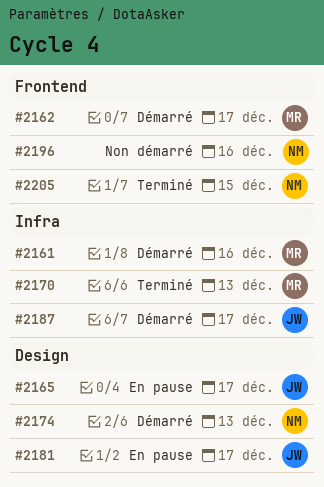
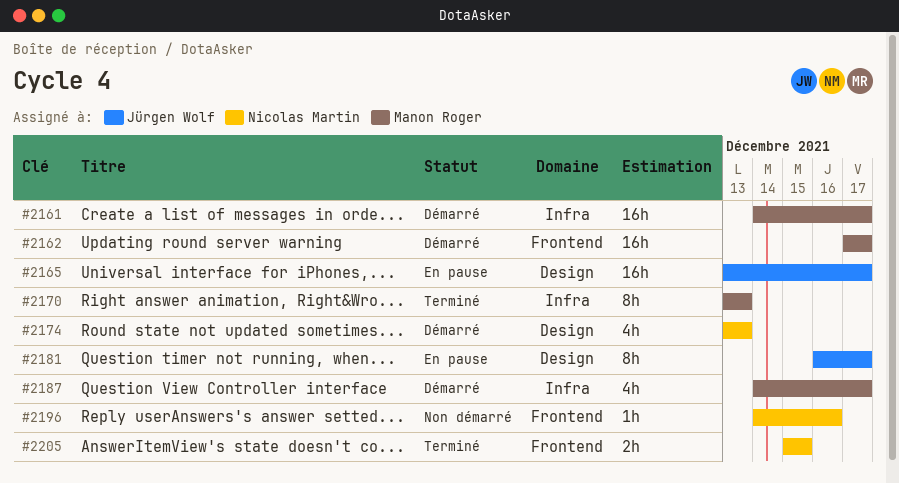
#2161, due: Dec 16 -> Dec 17
#2187, owner: Jürgen Wolf -> Manon Roger

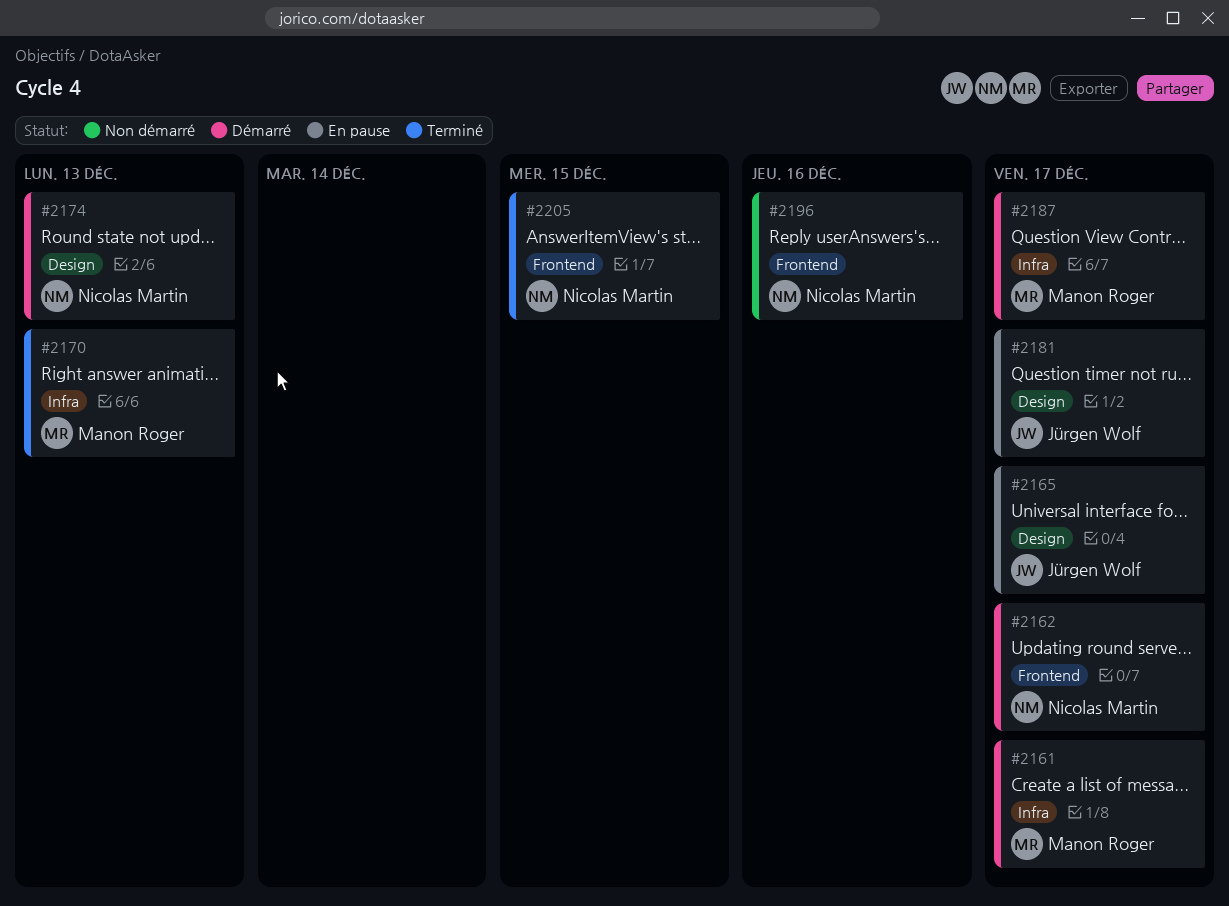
#2162, owner: Manon Roger -> Nicolas Martin

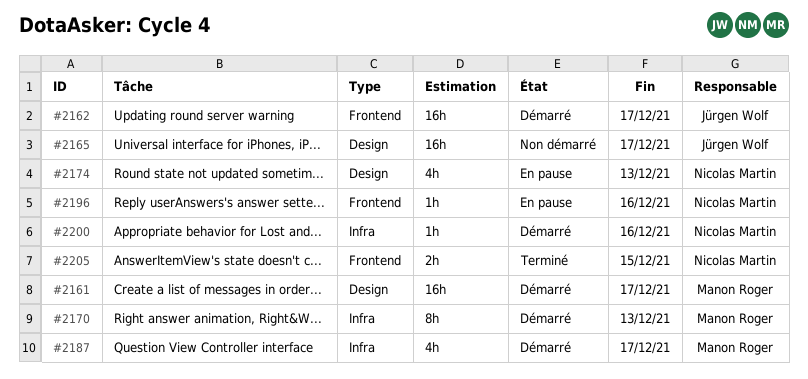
#2161, label: Infra -> Design
#2162, owner: Nicolas Martin -> Jürgen Wolf
#2165, status: En pause -> Non démarré
#2170, status: Terminé -> Démarré
#2174, status: Démarré -> En pause
#2181: present -> none
#2196, status: Non démarré -> En pause
#2200: none -> present

